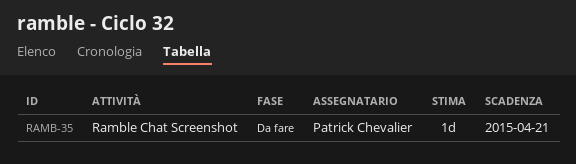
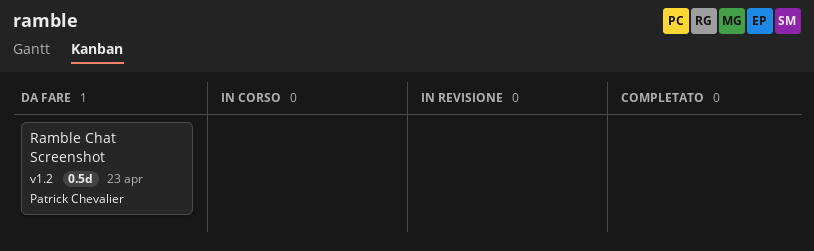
Ramble Chat Screenshot, estimate: 1d -> 0.5d
Ramble Chat Screenshot, due: Apr 21 -> Apr 23

